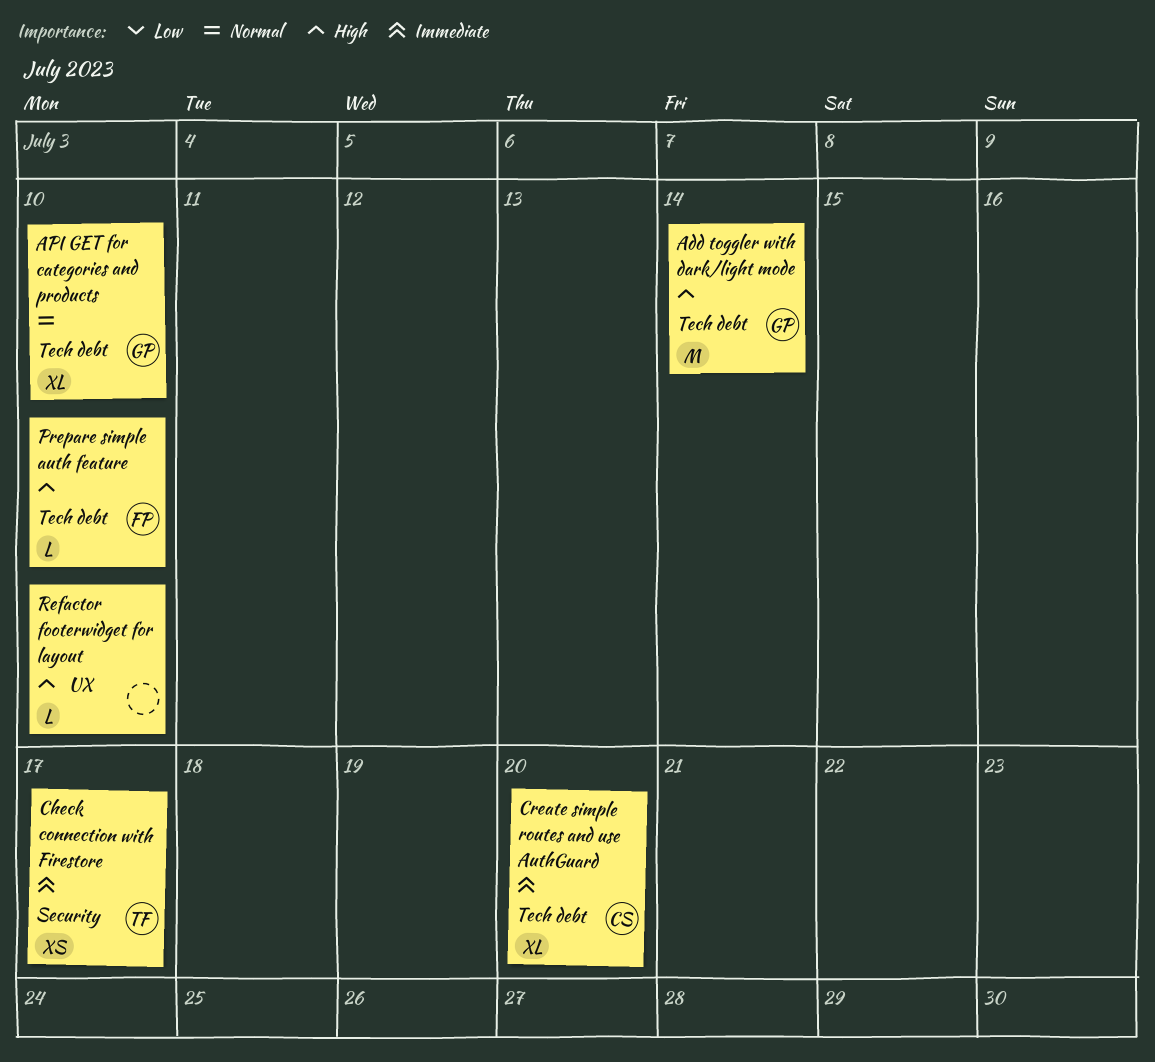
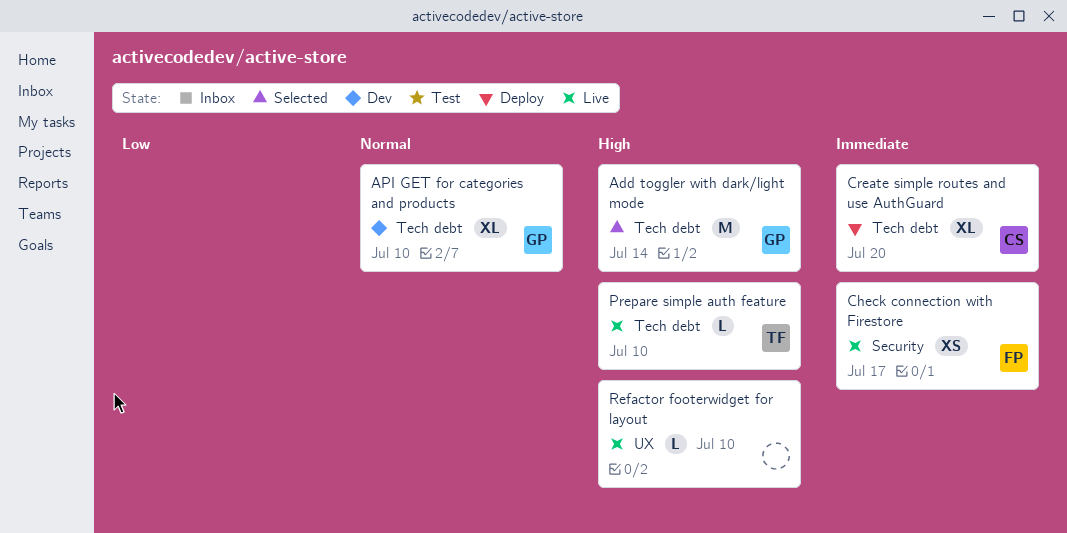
Check connection with Firestore, owner: TF -> FP
Prepare simple auth feature, owner: FP -> TF

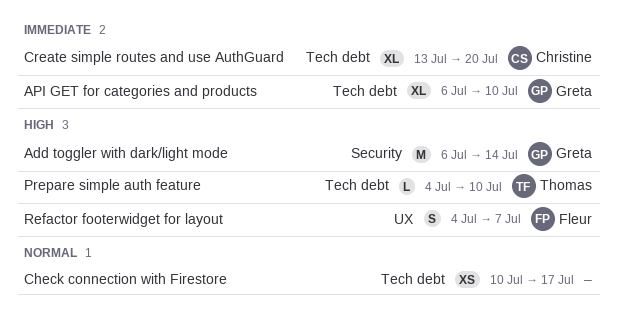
Add toggler with dark/light mode, label: Tech debt -> Security
API GET for categories and products, priority: Normal -> Immediate
Check connection with Firestore, owner: Fleur -> none
Check connection with Firestore, priority: Immediate -> Normal
Check connection with Firestore, label: Security -> Tech debt
Refactor footerwidget for layout, owner: none -> Fleur
Refactor footerwidget for layout, estimate: L -> S
Refactor footerwidget for layout, due: Jul 10 -> Jul 7

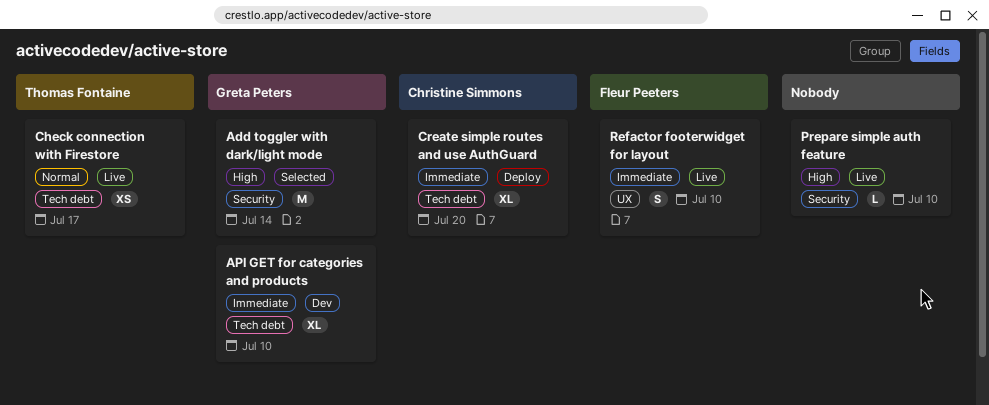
Check connection with Firestore, owner: none -> Thomas Fontaine
Prepare simple auth feature, owner: Thomas Fontaine -> none
Prepare simple auth feature, label: Tech debt -> Security
Refactor footerwidget for layout, priority: High -> Immediate
Refactor footerwidget for layout, due: Jul 7 -> Jul 10

